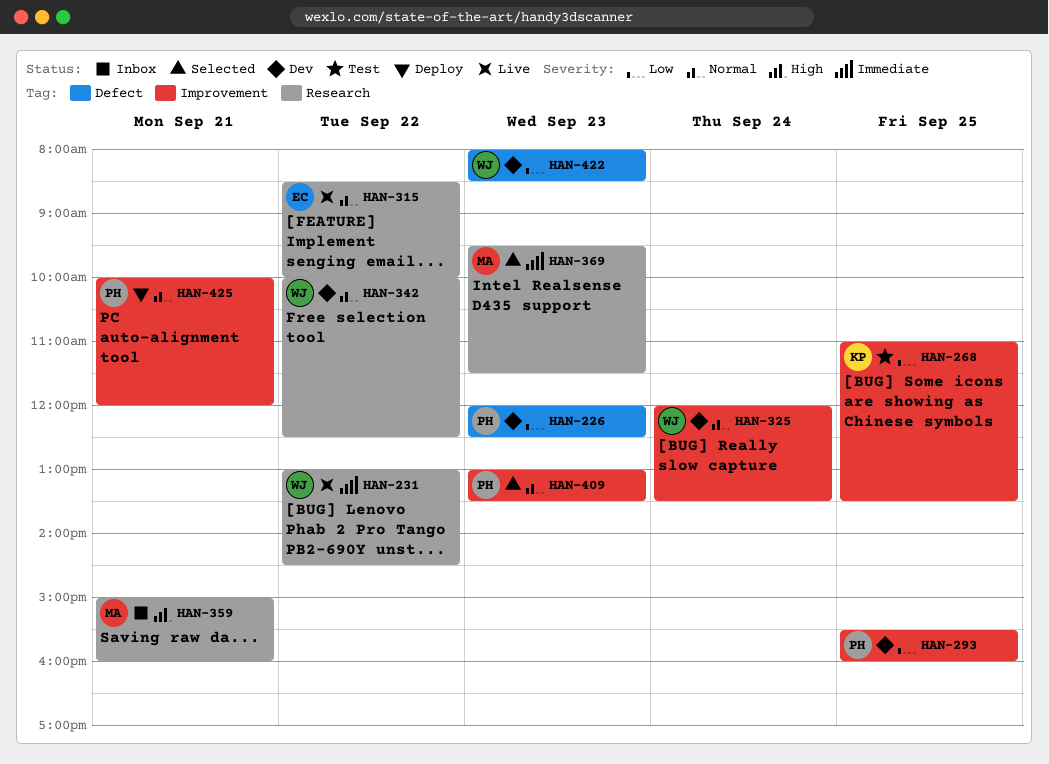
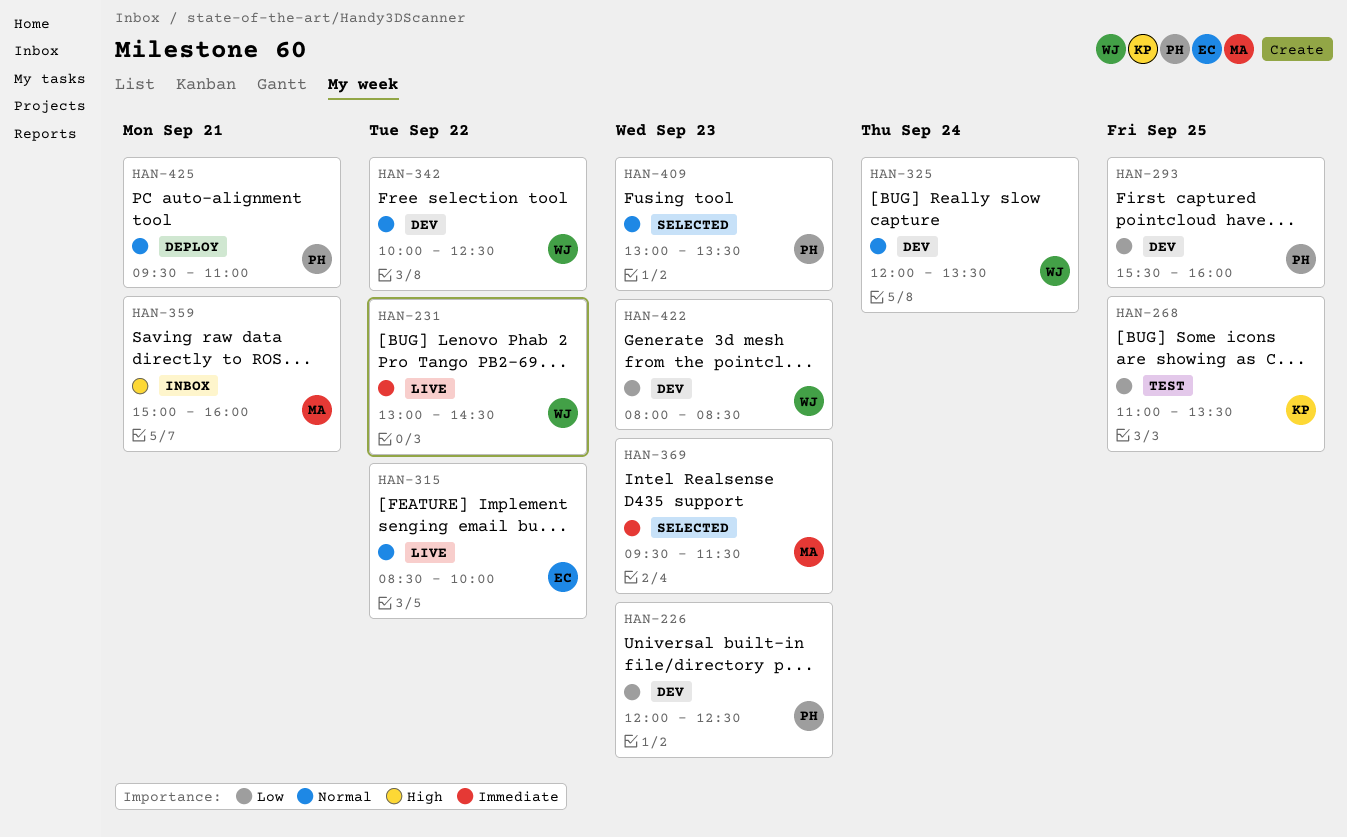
HAN-425, begins: 10:00 -> 09:30
HAN-425, ends: 12:00 -> 11:00

